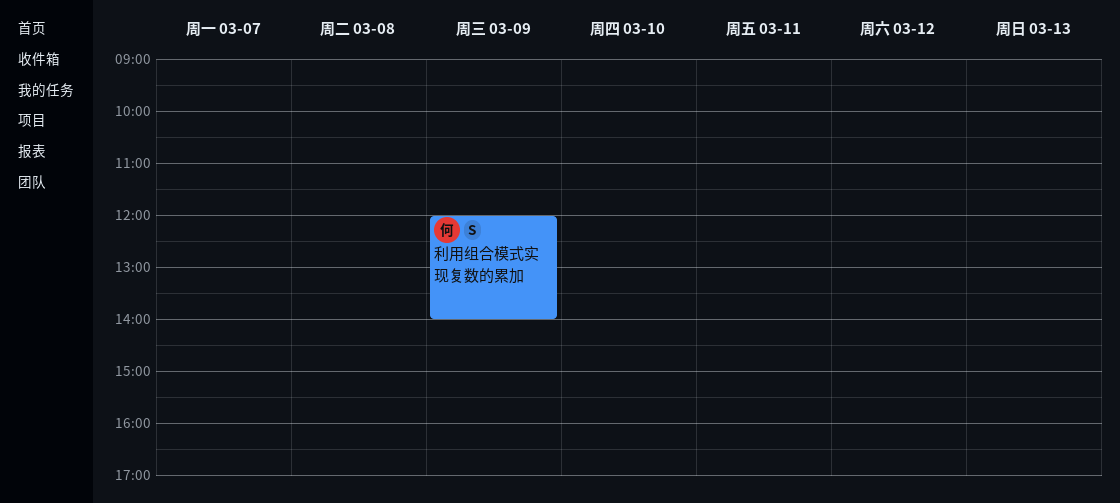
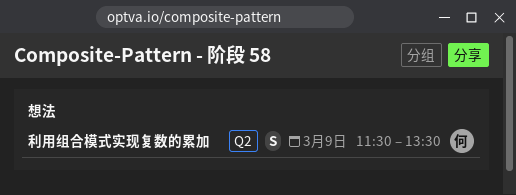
利用组合模式实现复数的累加, begins: 12:00 -> 11:30
利用组合模式实现复数的累加, ends: 14:00 -> 13:30

